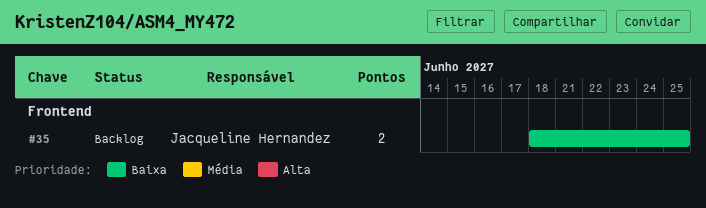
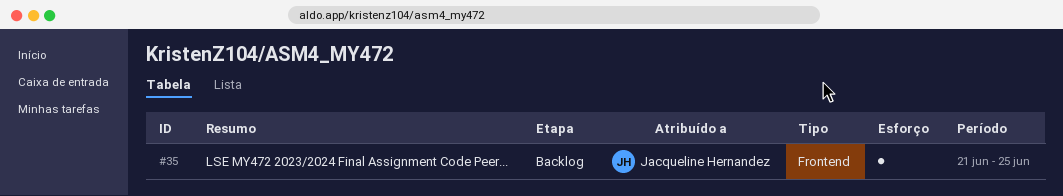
#35, estimate: 2 -> 1
#35, start: Jun 18 -> Jun 21

